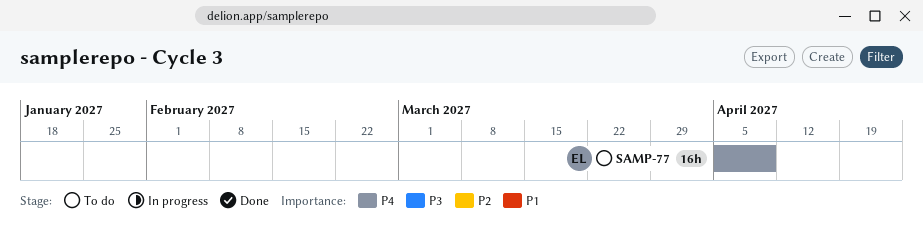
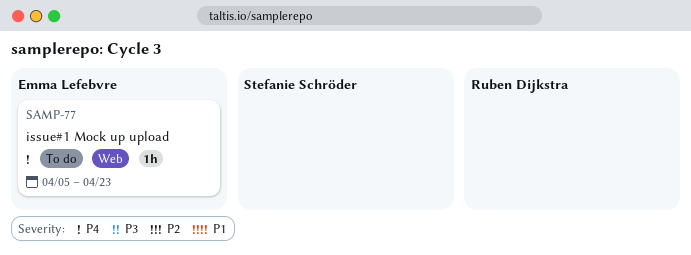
SAMP-77, estimate: 16h -> 1h
SAMP-77, due: Apr 9 -> Apr 23

